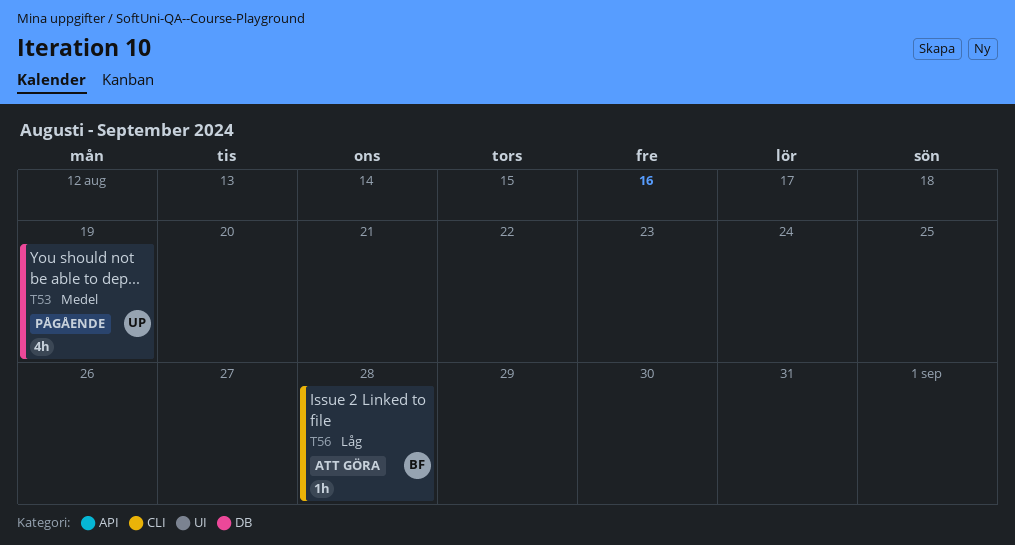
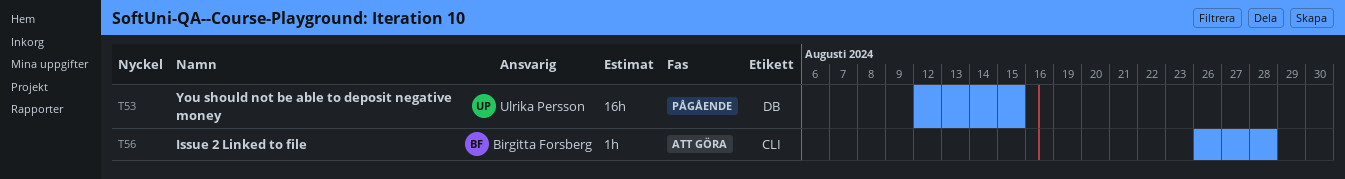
T53, estimate: 4h -> 16h
T53, due: Aug 19 -> Aug 15

